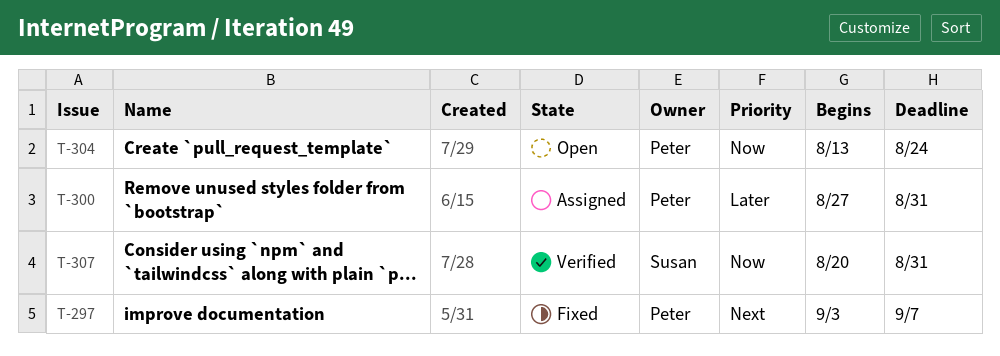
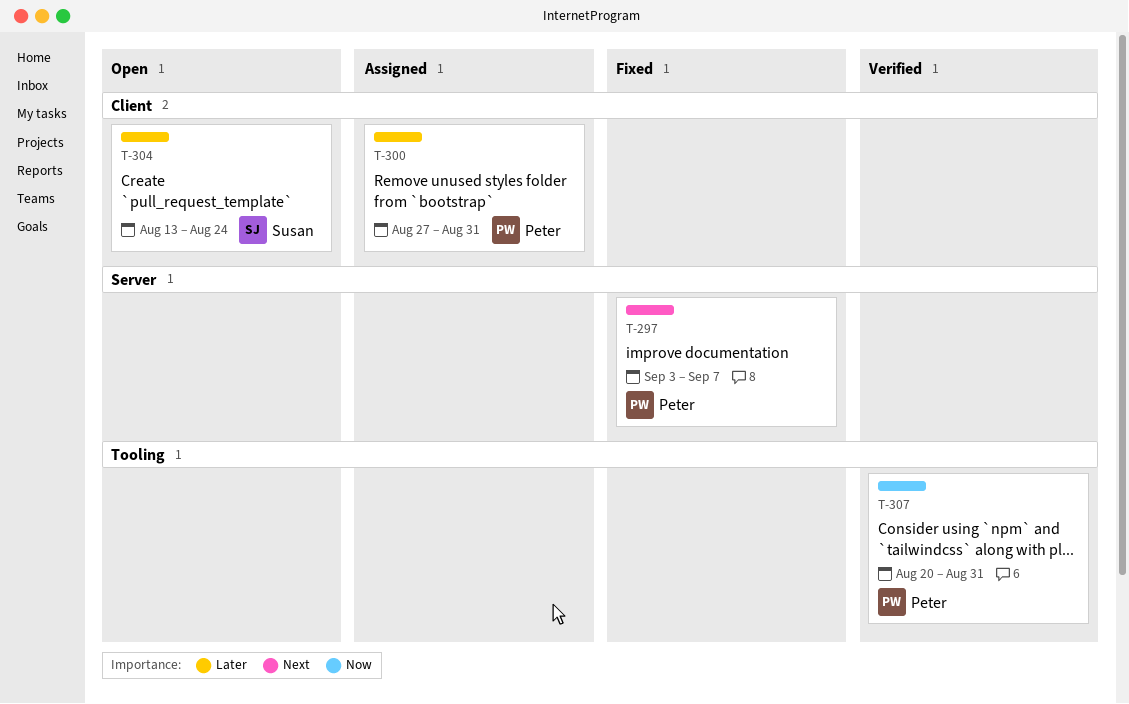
T-304, owner: Peter -> Susan
T-304, priority: Now -> Later
T-307, owner: Susan -> Peter

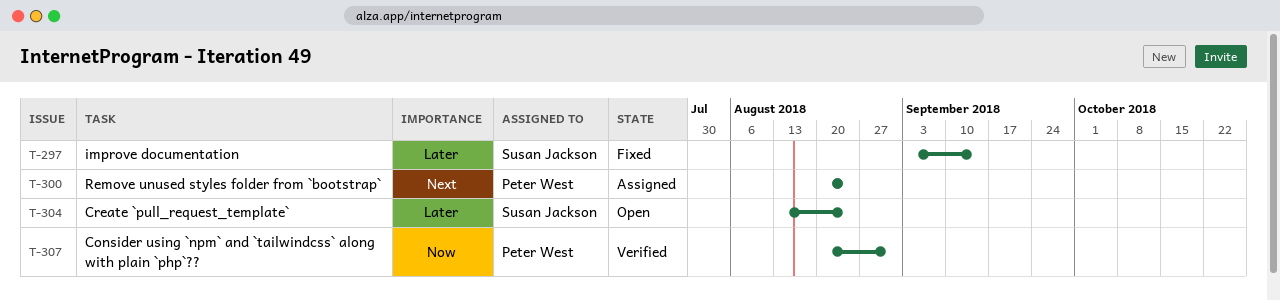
T-297, owner: Peter West -> Susan Jackson
T-297, priority: Next -> Later
T-297, due: Sep 7 -> Sep 14
T-300, priority: Later -> Next
T-300, start: Aug 27 -> Aug 20
T-300, due: Aug 31 -> Aug 24

